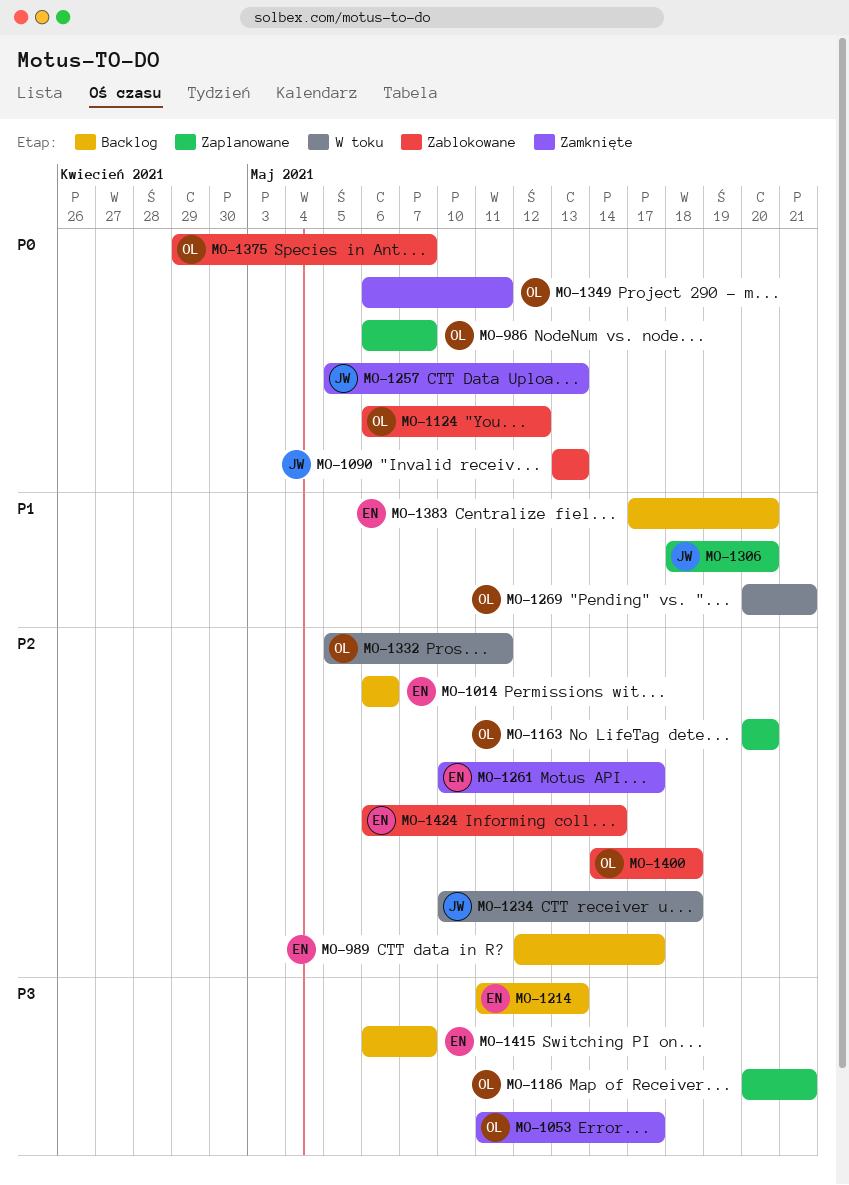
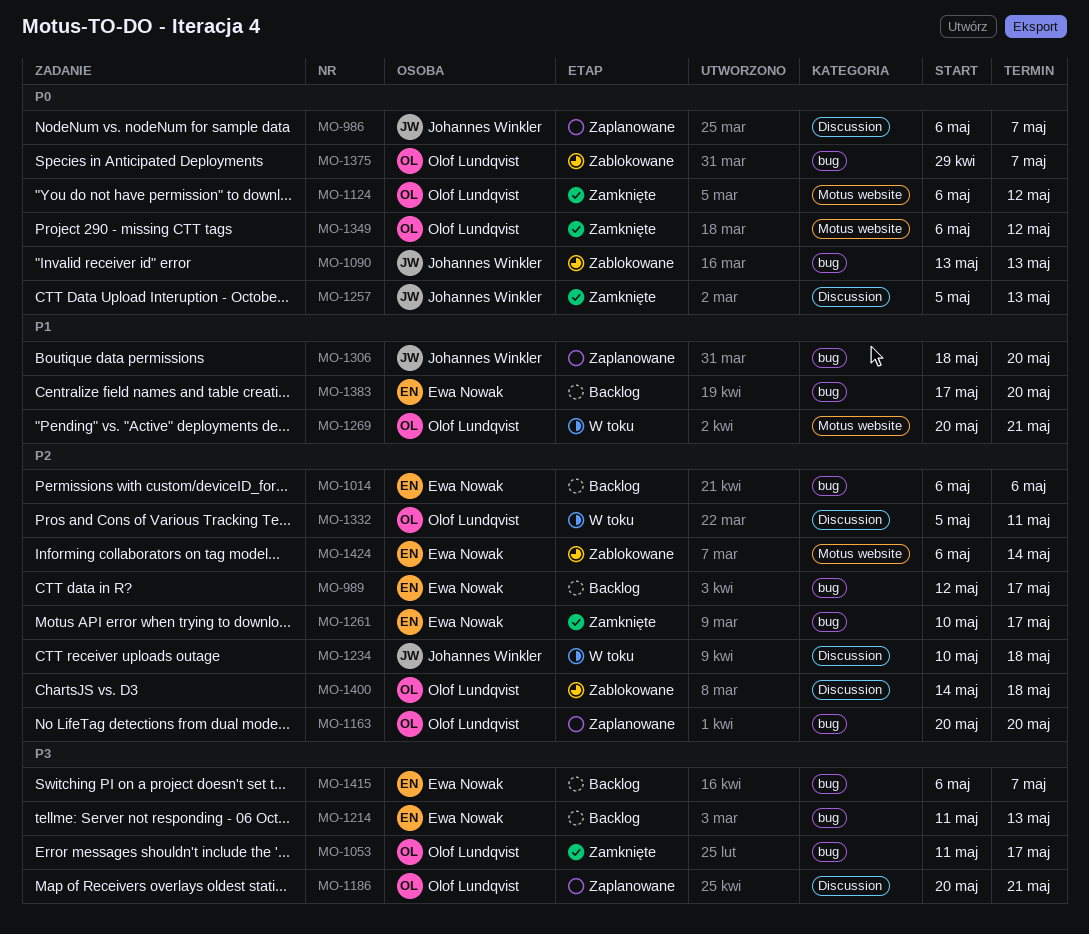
MO-986, owner: Olof Lundqvist -> Johannes Winkler
MO-1124, status: Zablokowane -> Zamknięte
MO-1349, due: May 11 -> May 12

